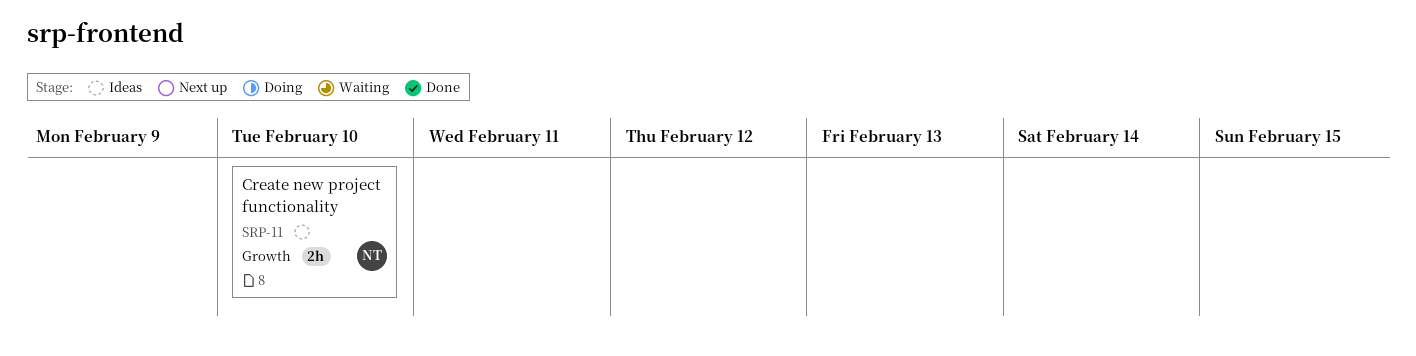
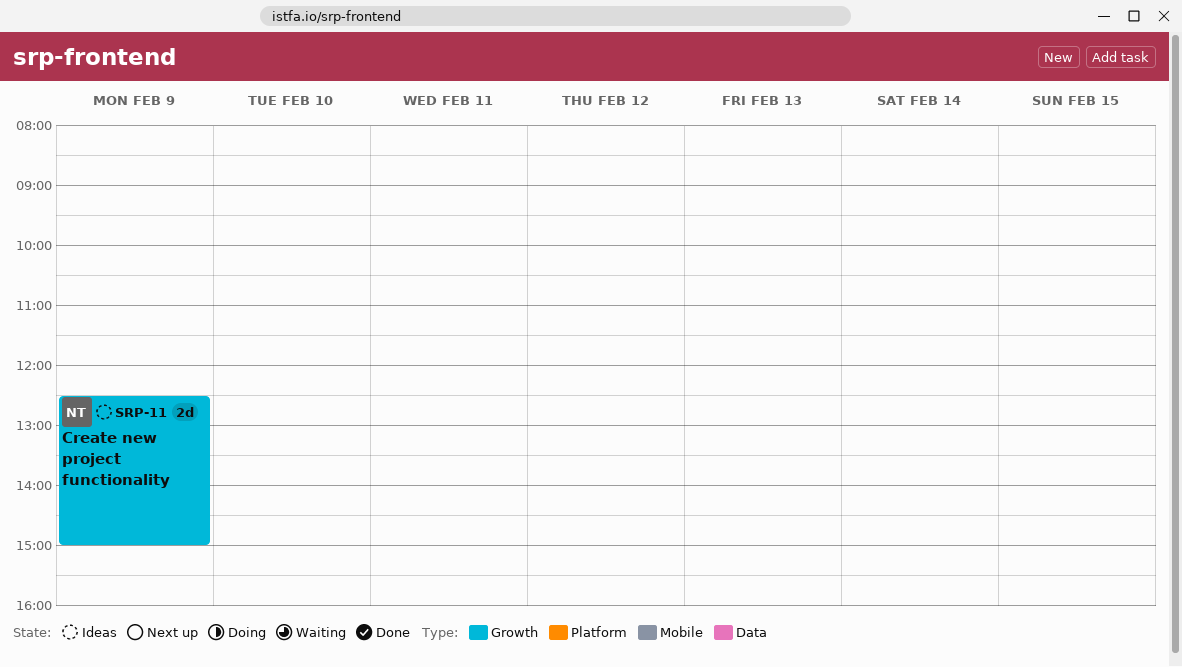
SRP-11, estimate: 2h -> 2d
SRP-11, day: Feb 10 -> Feb 9

